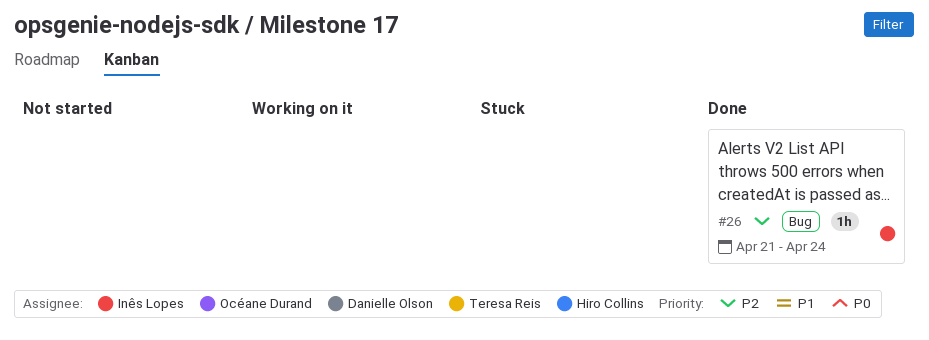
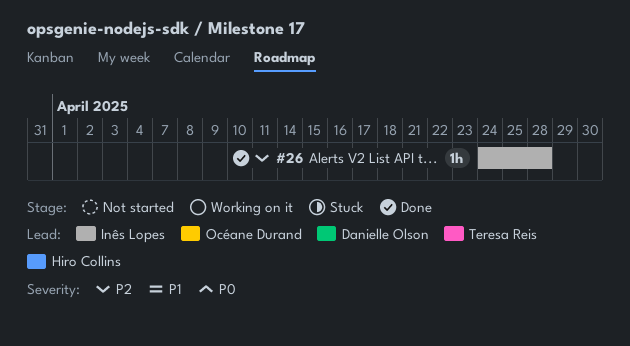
#26, start: Apr 21 -> Apr 24
#26, due: Apr 24 -> Apr 28

